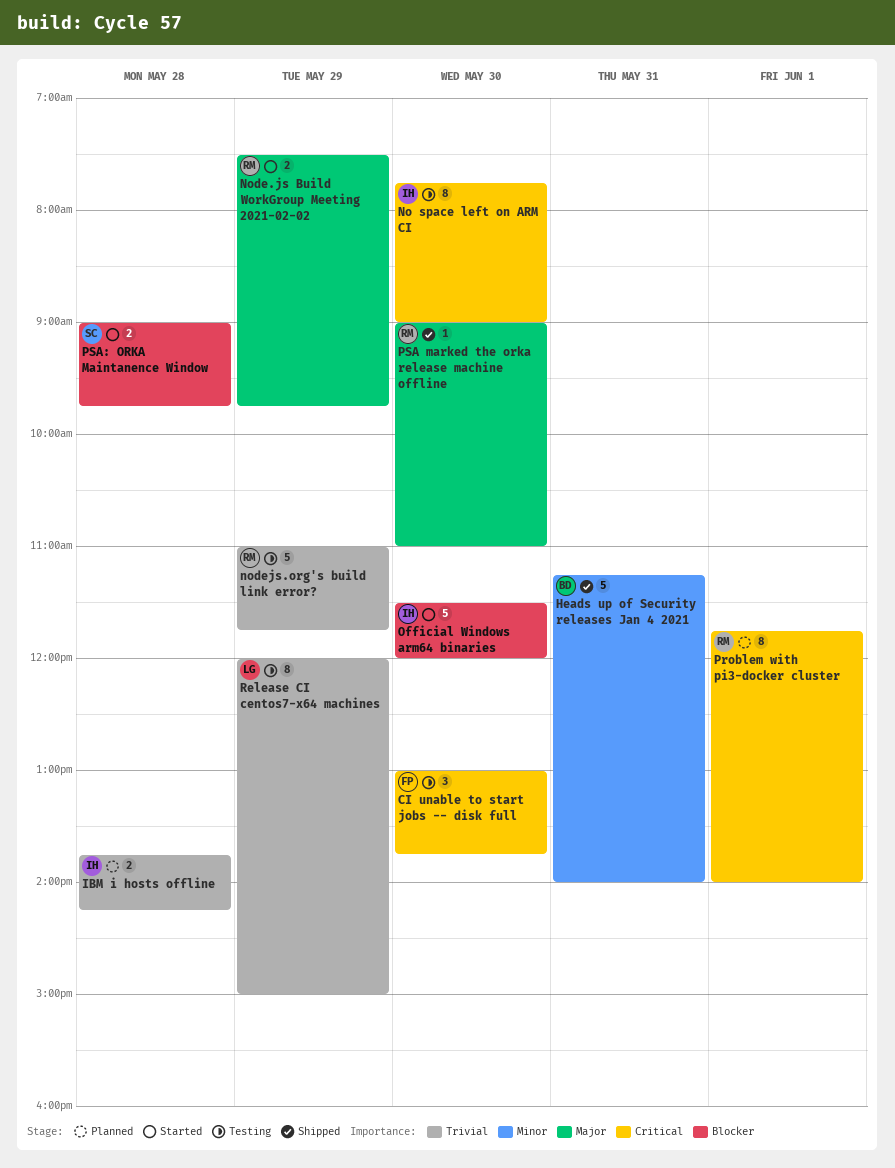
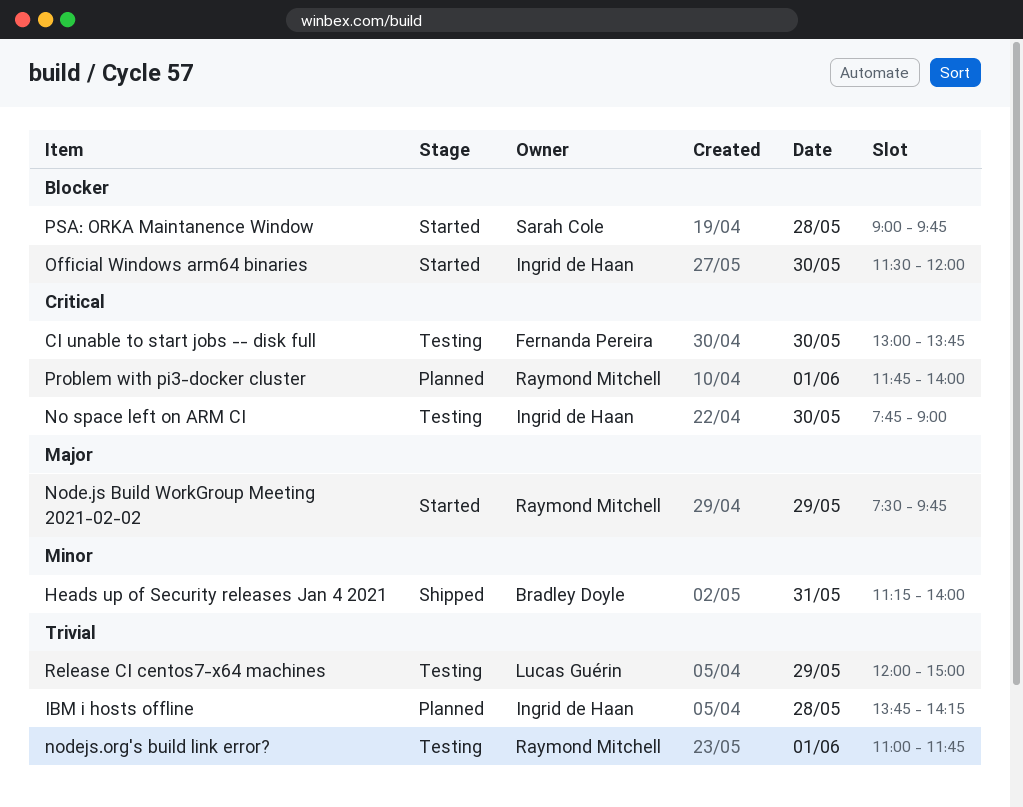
nodejs.org's build link error?, day: May 29 -> Jun 1
PSA marked the orka release machine offline: present -> none

